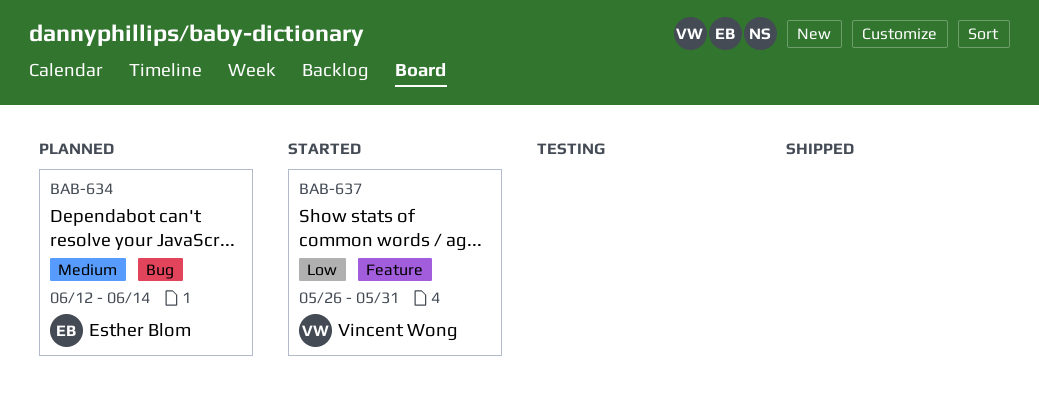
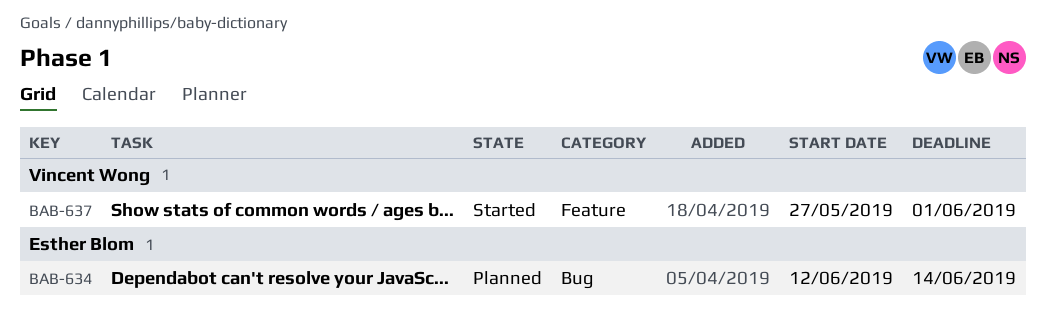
BAB-637, start: May 26 -> May 27
BAB-637, due: May 31 -> Jun 1

